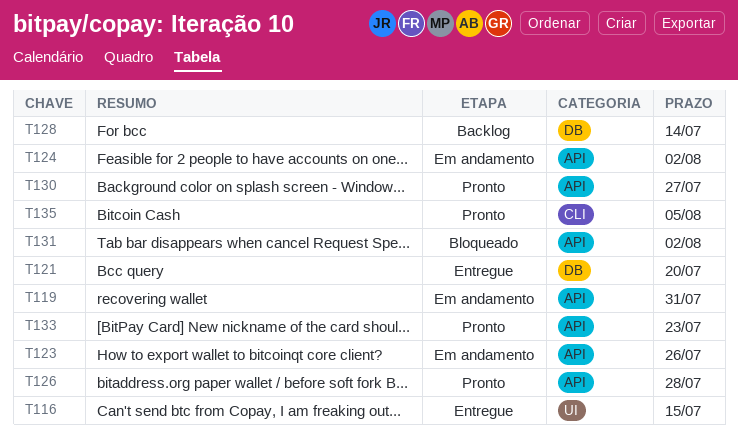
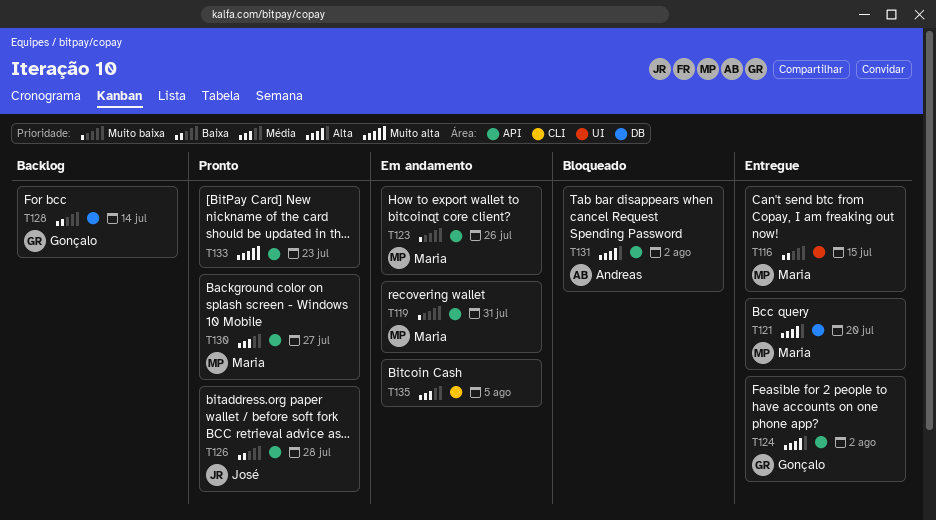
T124, status: Em andamento -> Entregue
T135, status: Pronto -> Em andamento

